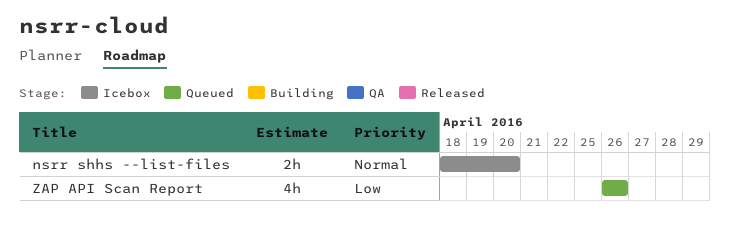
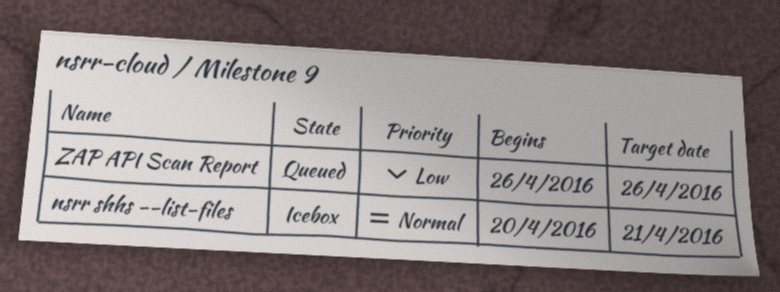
nsrr shhs --list-files, start: Apr 18 -> Apr 20
nsrr shhs --list-files, due: Apr 20 -> Apr 21

